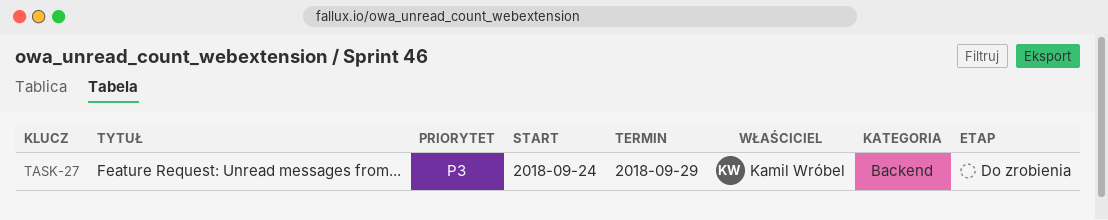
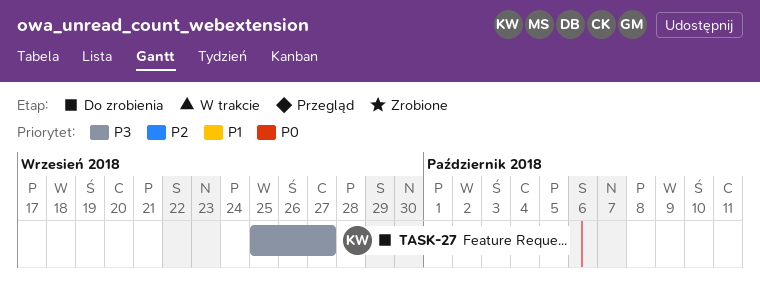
TASK-27, start: Sep 24 -> Sep 25
TASK-27, due: Sep 29 -> Sep 27

